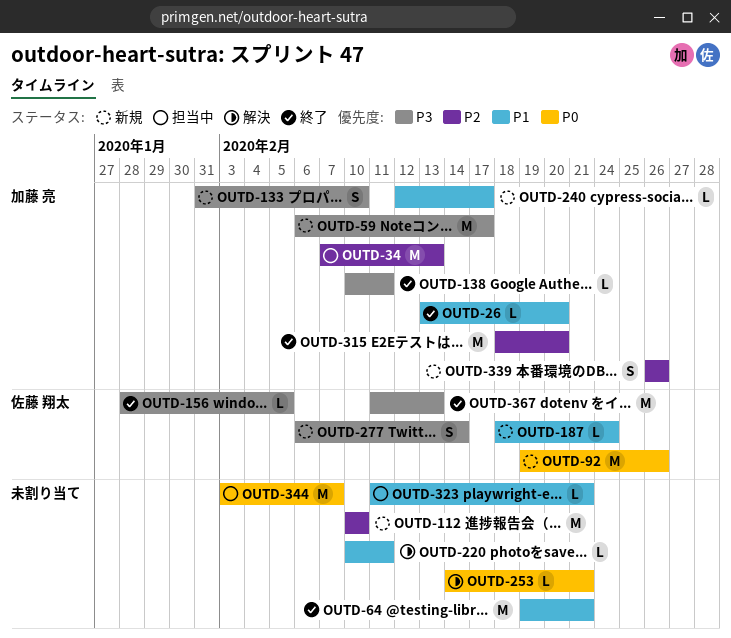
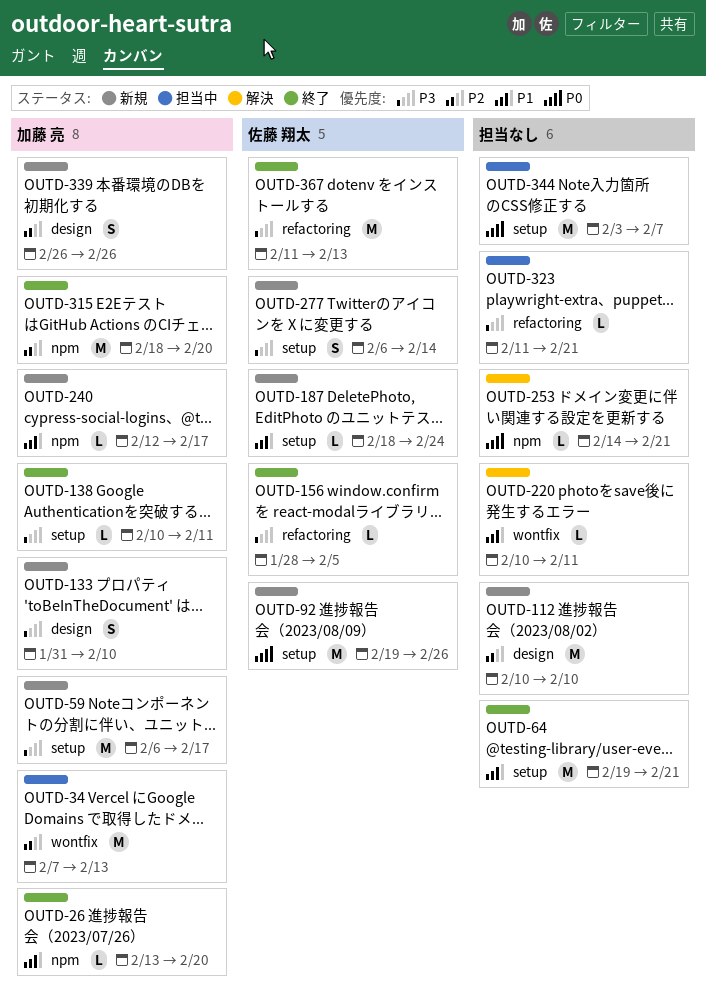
OUTD-323, priority: P1 -> P3

